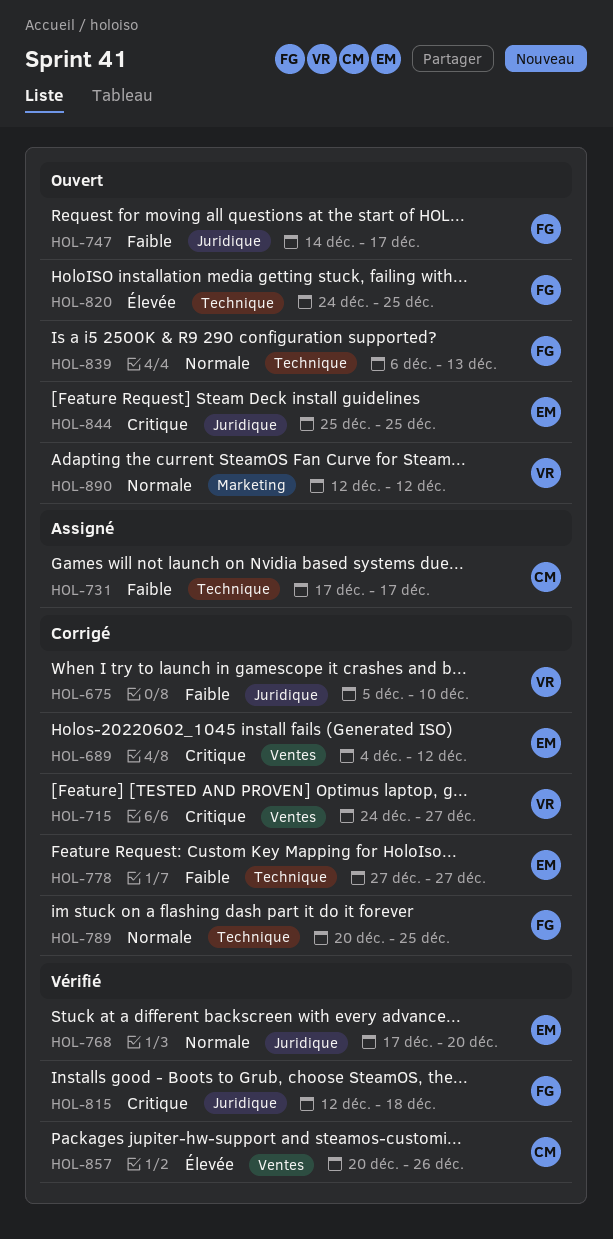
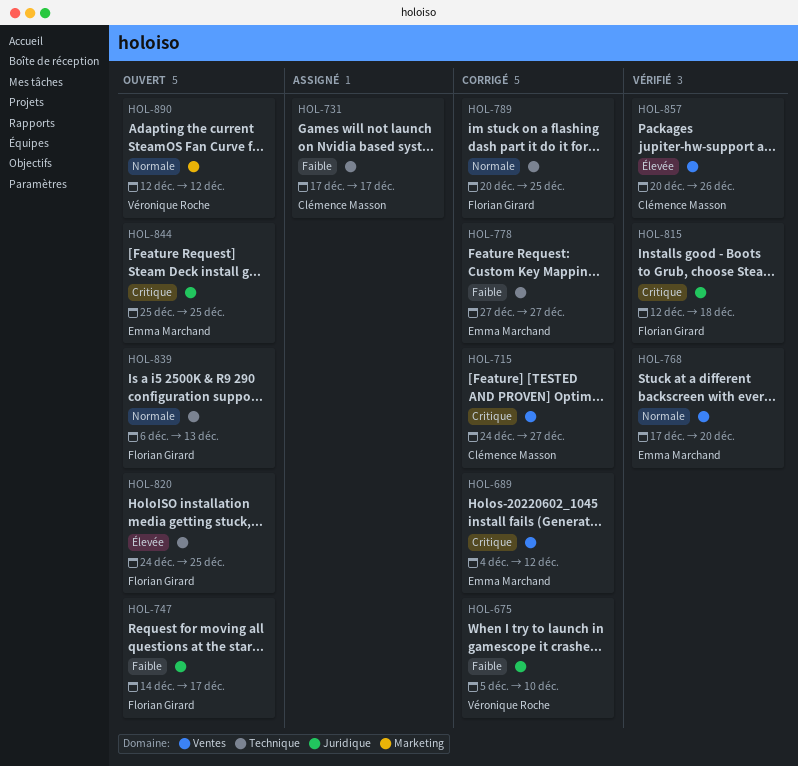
HOL-715, owner: Véronique Roche -> Clémence Masson
HOL-768, label: Juridique -> Ventes

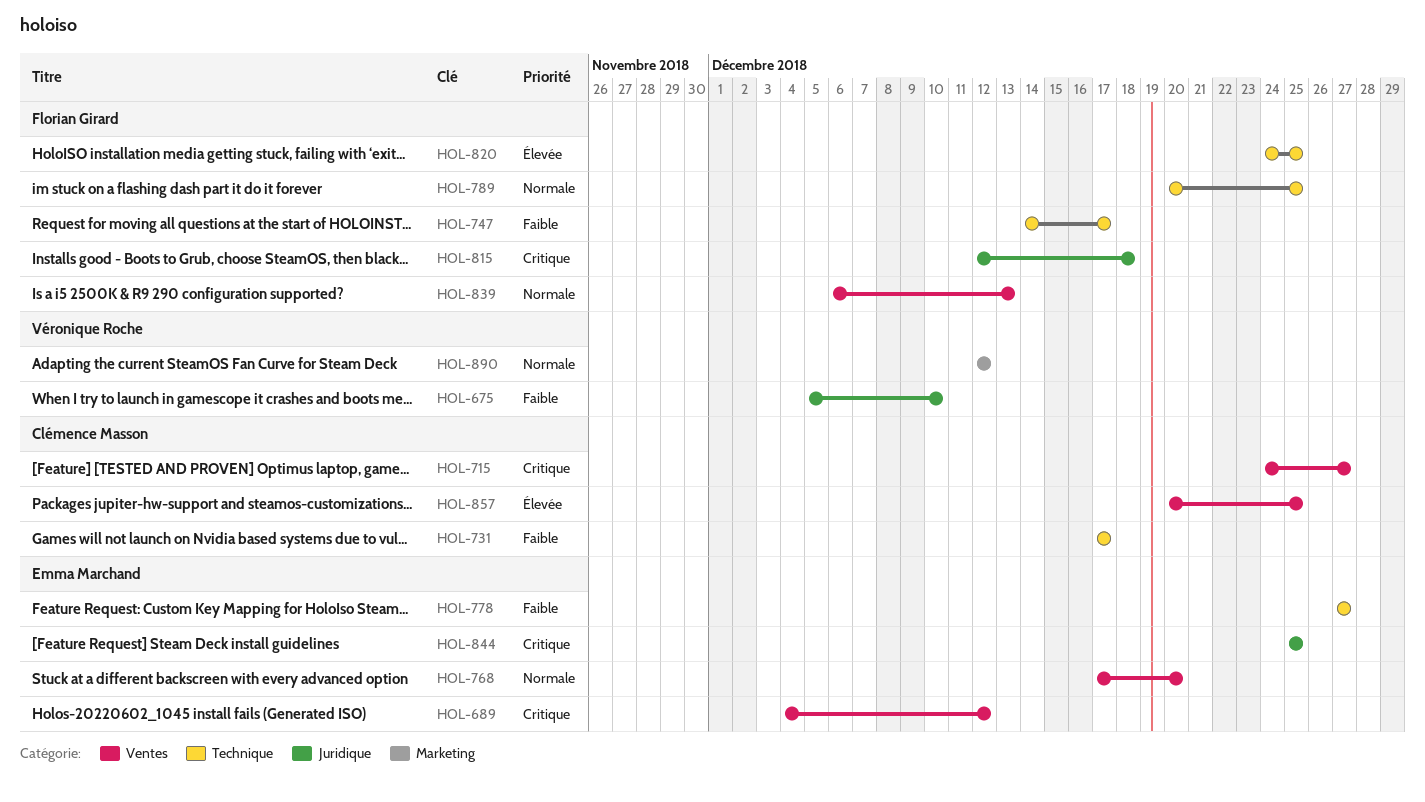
HOL-747, label: Juridique -> Technique
HOL-839, label: Technique -> Ventes
HOL-857, due: Dec 26 -> Dec 25

